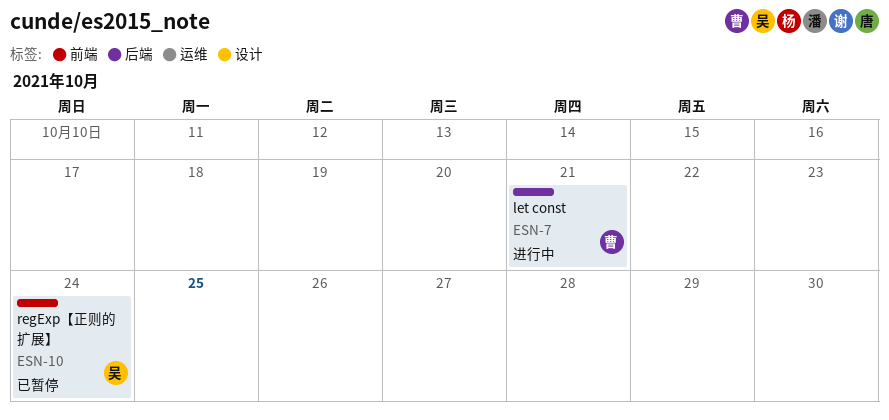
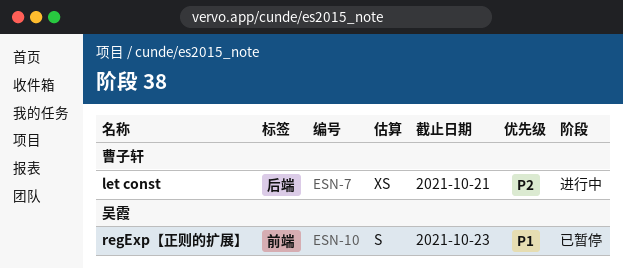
ESN-10, due: Oct 24 -> Oct 23

